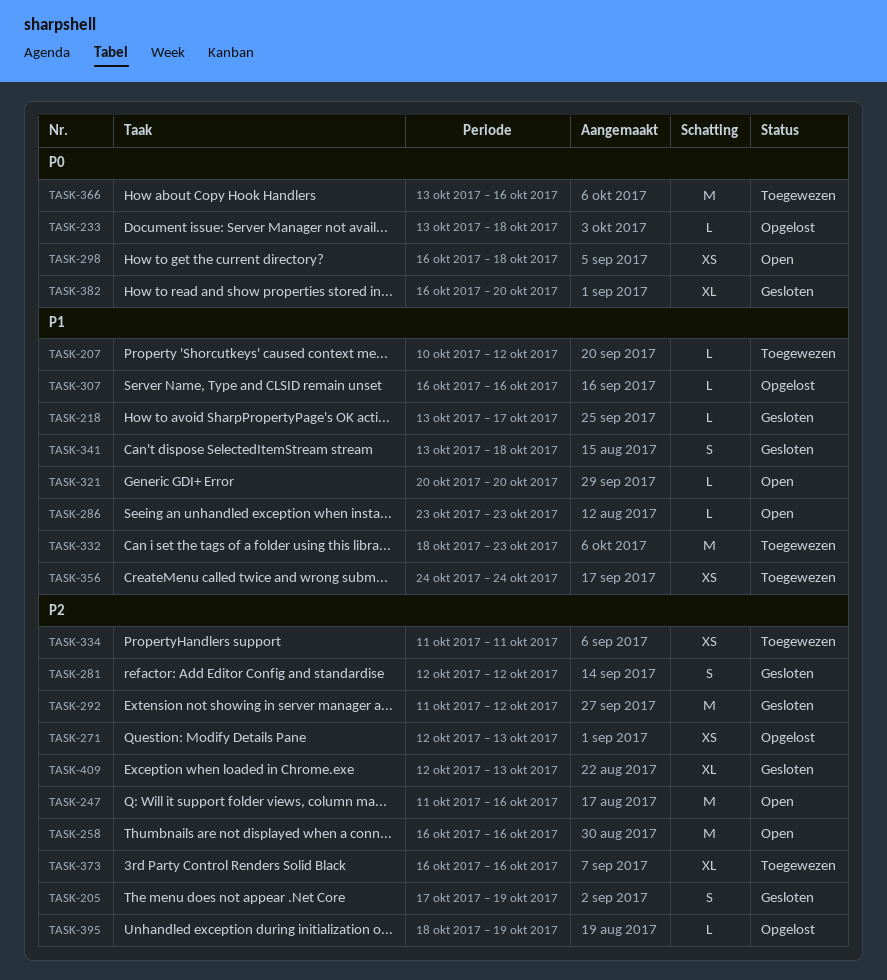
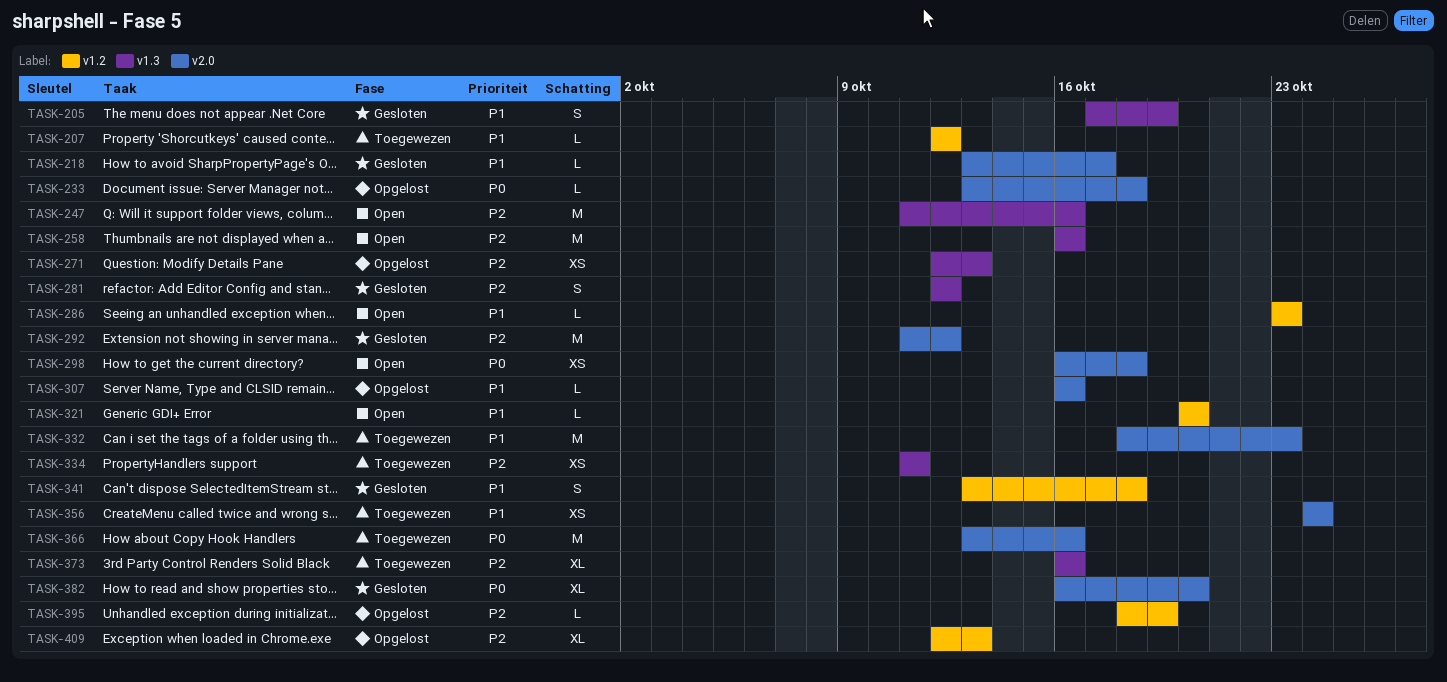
TASK-205, priority: P2 -> P1
TASK-207, start: Oct 10 -> Oct 12
TASK-409, status: Gesloten -> Opgelost

